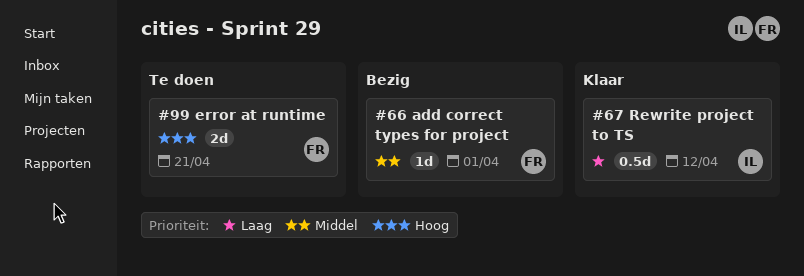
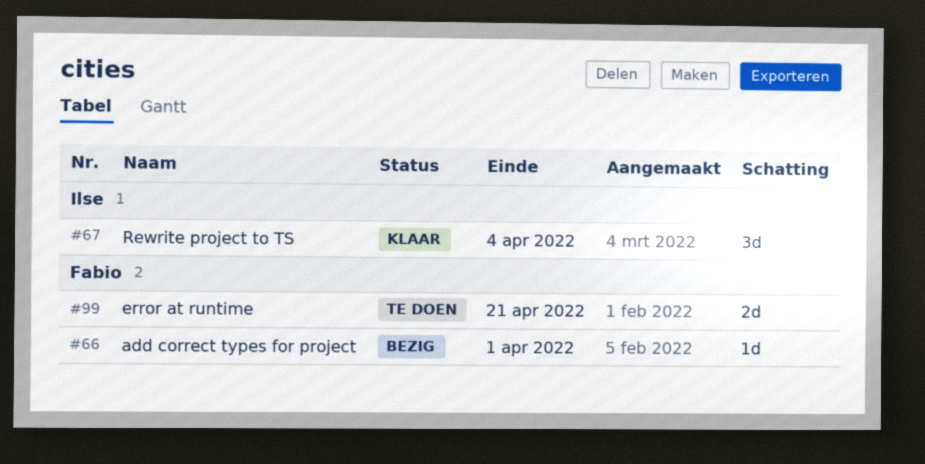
#67, estimate: 0.5d -> 3d
#67, due: Apr 12 -> Apr 4

